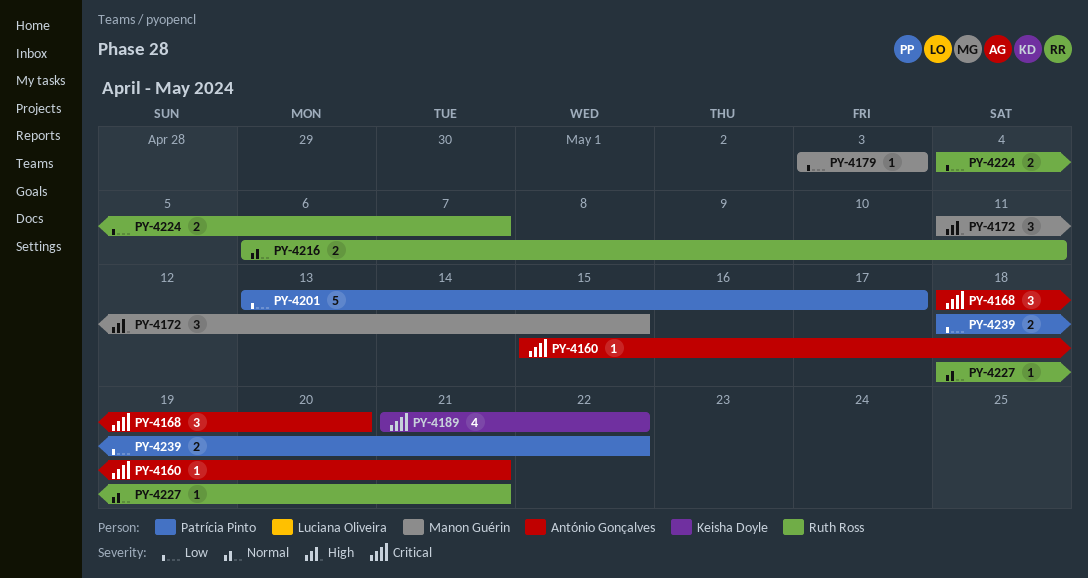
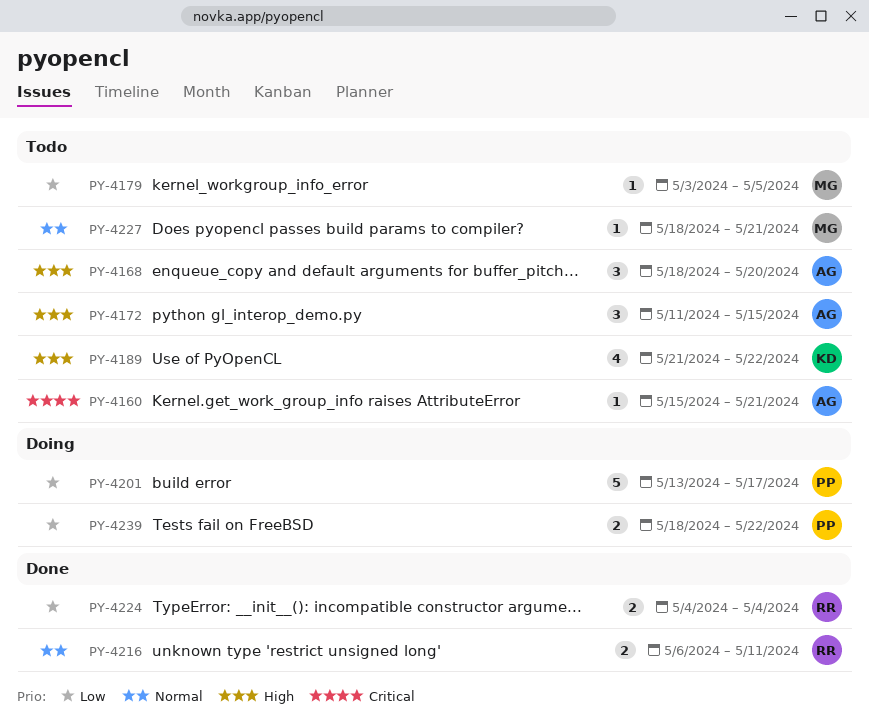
PY-4168, priority: Critical -> High
PY-4172, owner: Manon Guérin -> António Gonçalves
PY-4179, due: May 3 -> May 5
PY-4189, priority: Critical -> High
PY-4224, due: May 7 -> May 4
PY-4227, owner: Ruth Ross -> Manon Guérin

